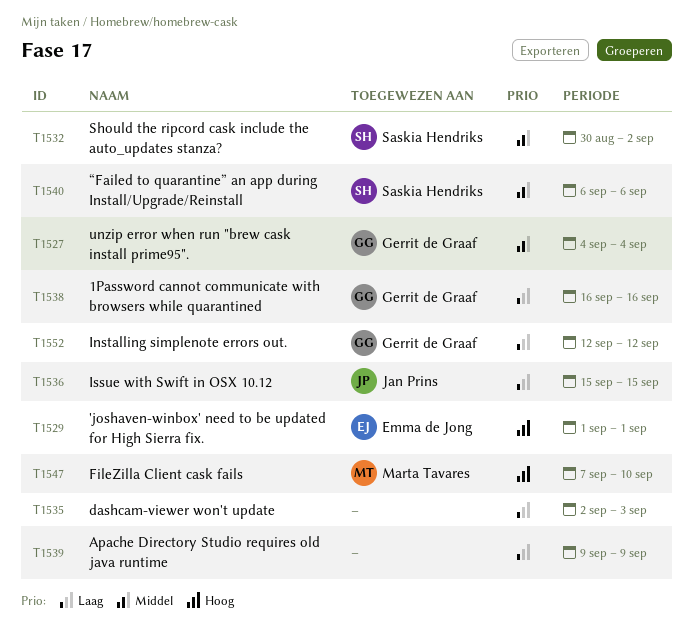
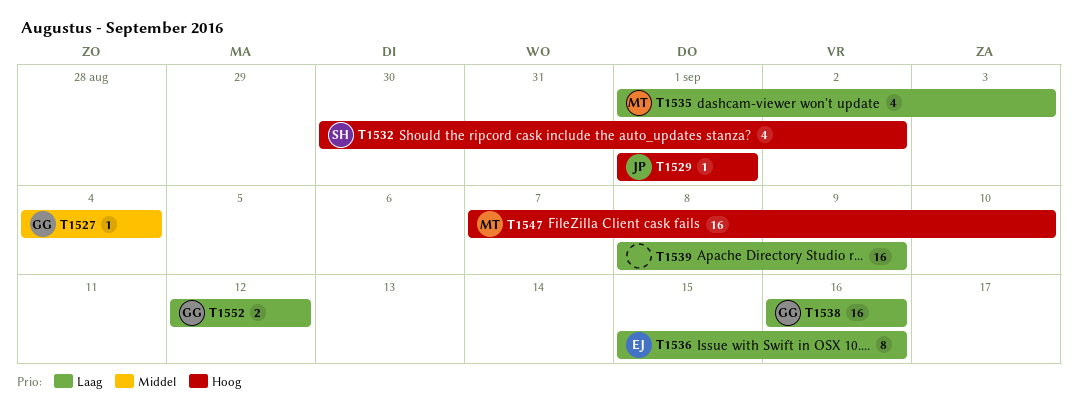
T1529, owner: Emma de Jong -> Jan Prins
T1532, priority: Middel -> Hoog
T1535, owner: none -> Marta Tavares
T1535, start: Sep 2 -> Sep 1
T1536, owner: Jan Prins -> Emma de Jong
T1536, due: Sep 15 -> Sep 16
T1539, start: Sep 9 -> Sep 8
T1540: present -> none

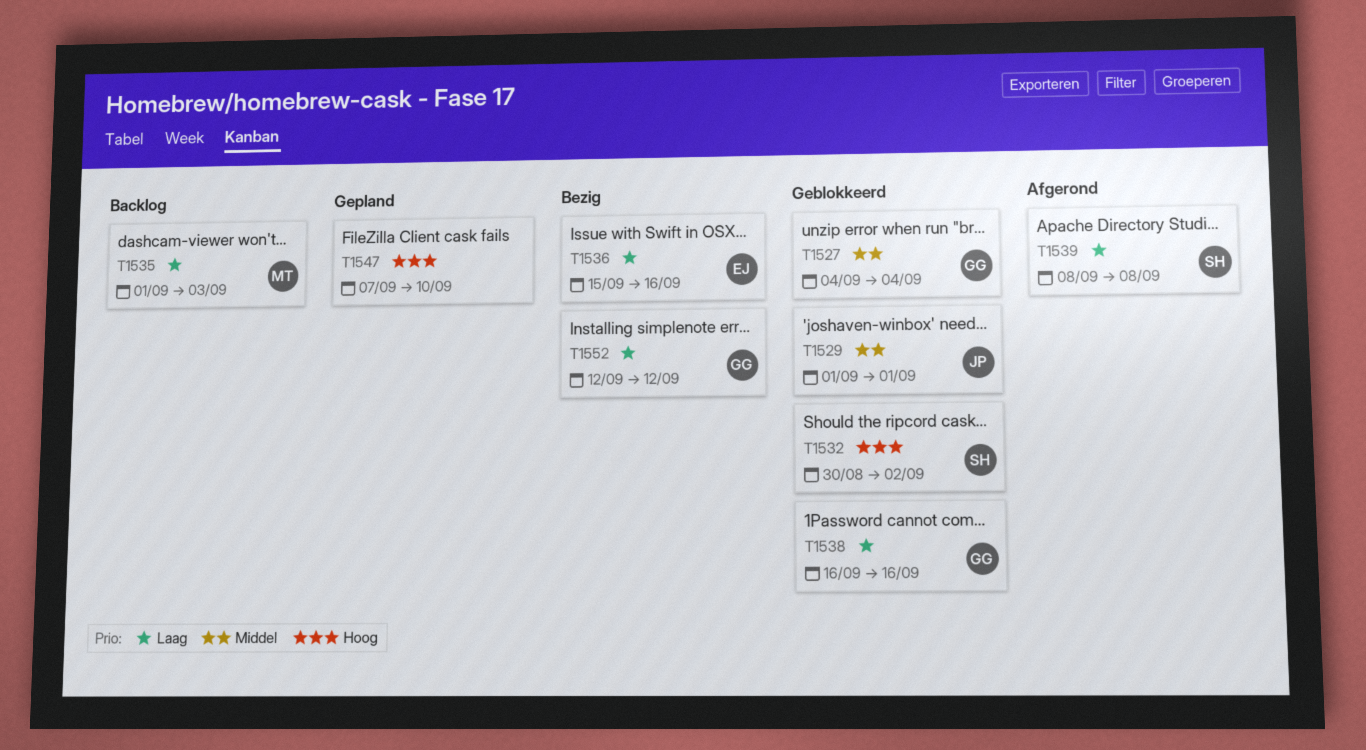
T1529, priority: Hoog -> Middel
T1539, owner: none -> SH
T1539, due: Sep 9 -> Sep 8
T1547, owner: MT -> none

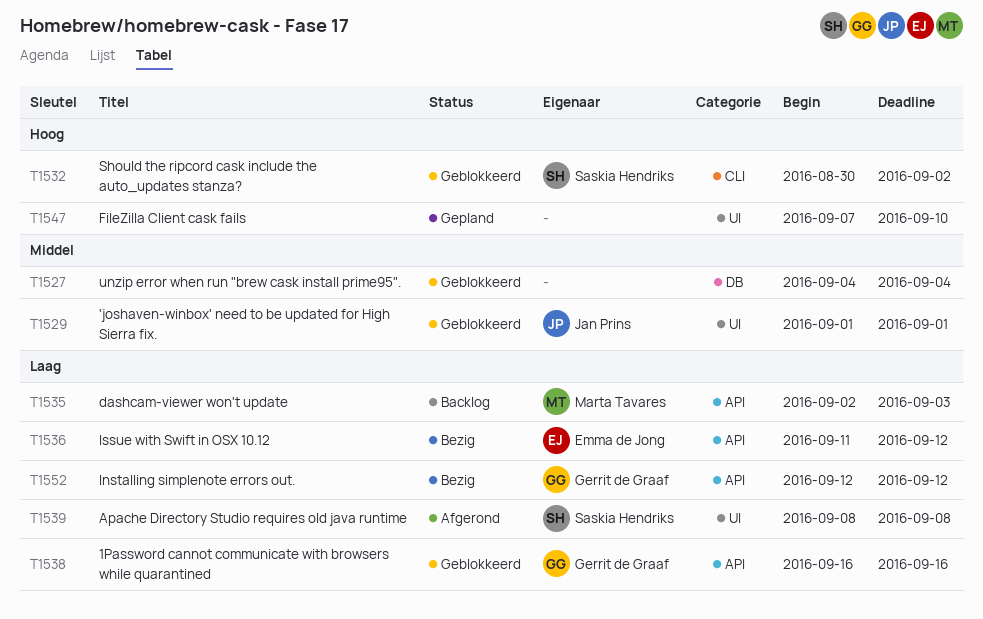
T1527, owner: Gerrit de Graaf -> none
T1535, start: Sep 1 -> Sep 2
T1536, start: Sep 15 -> Sep 11
T1536, due: Sep 16 -> Sep 12

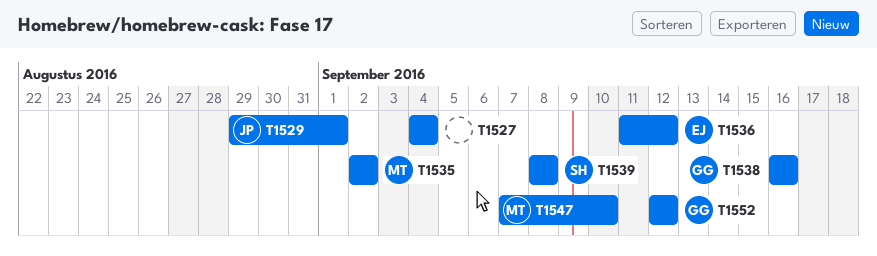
T1529, start: Sep 1 -> Aug 29
T1532: present -> none
T1535, due: Sep 3 -> Sep 2
T1547, owner: none -> Marta Tavares

